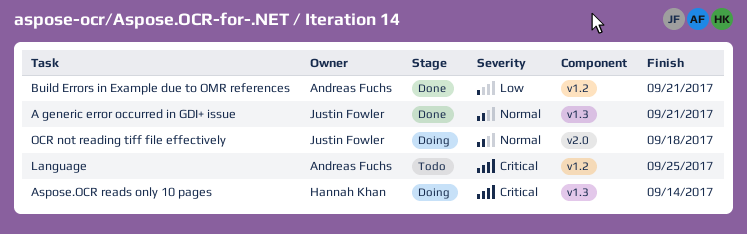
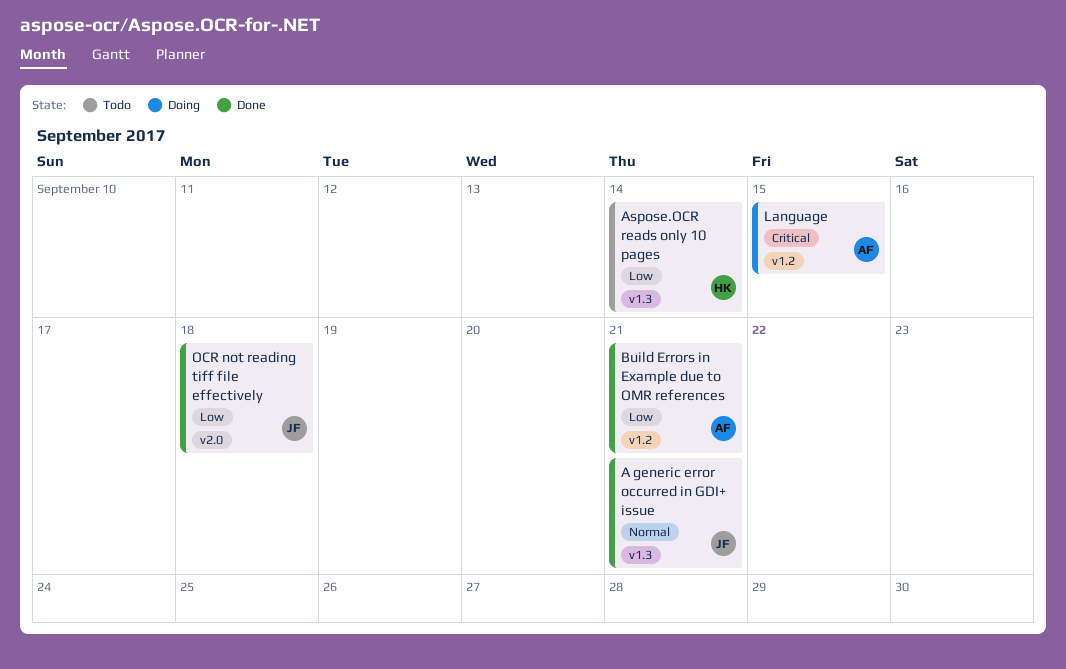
Aspose.OCR reads only 10 pages, status: Doing -> Todo
Aspose.OCR reads only 10 pages, priority: Critical -> Low
Language, status: Todo -> Doing
Language, due: Sep 25 -> Sep 15
OCR not reading tiff file effectively, status: Doing -> Done
OCR not reading tiff file effectively, priority: Normal -> Low

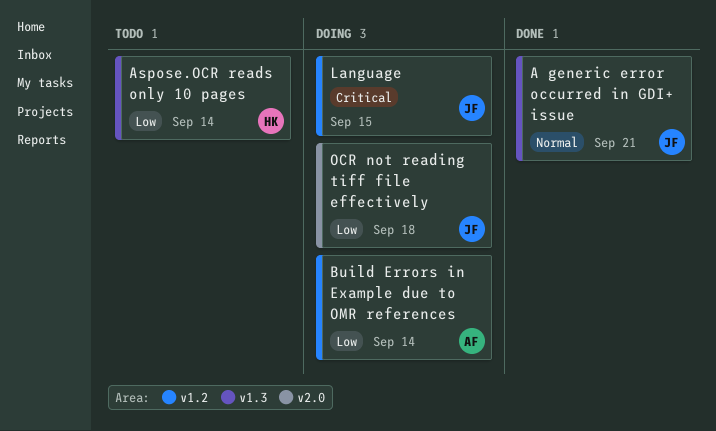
Build Errors in Example due to OMR references, status: Done -> Doing
Build Errors in Example due to OMR references, due: Sep 21 -> Sep 14
Language, owner: AF -> JF
OCR not reading tiff file effectively, status: Done -> Doing

